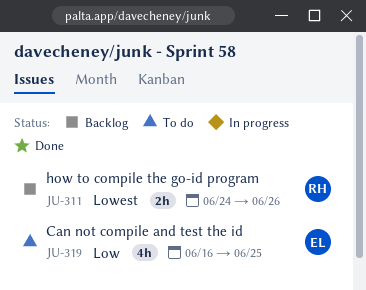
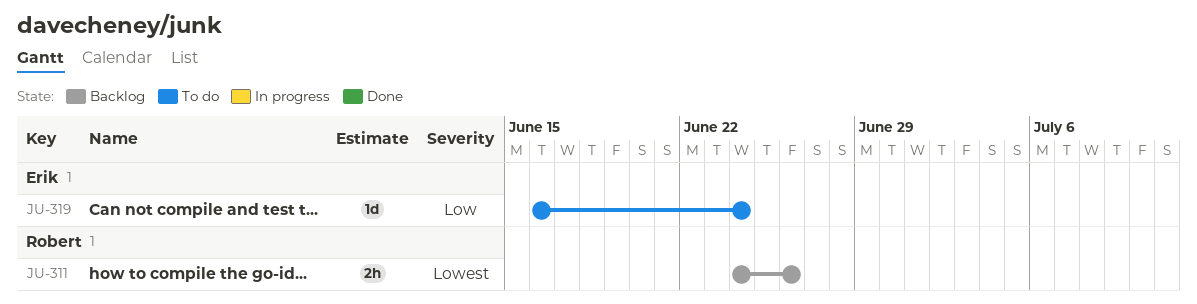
JU-319, estimate: 4h -> 1d
JU-319, due: Jun 25 -> Jun 24

